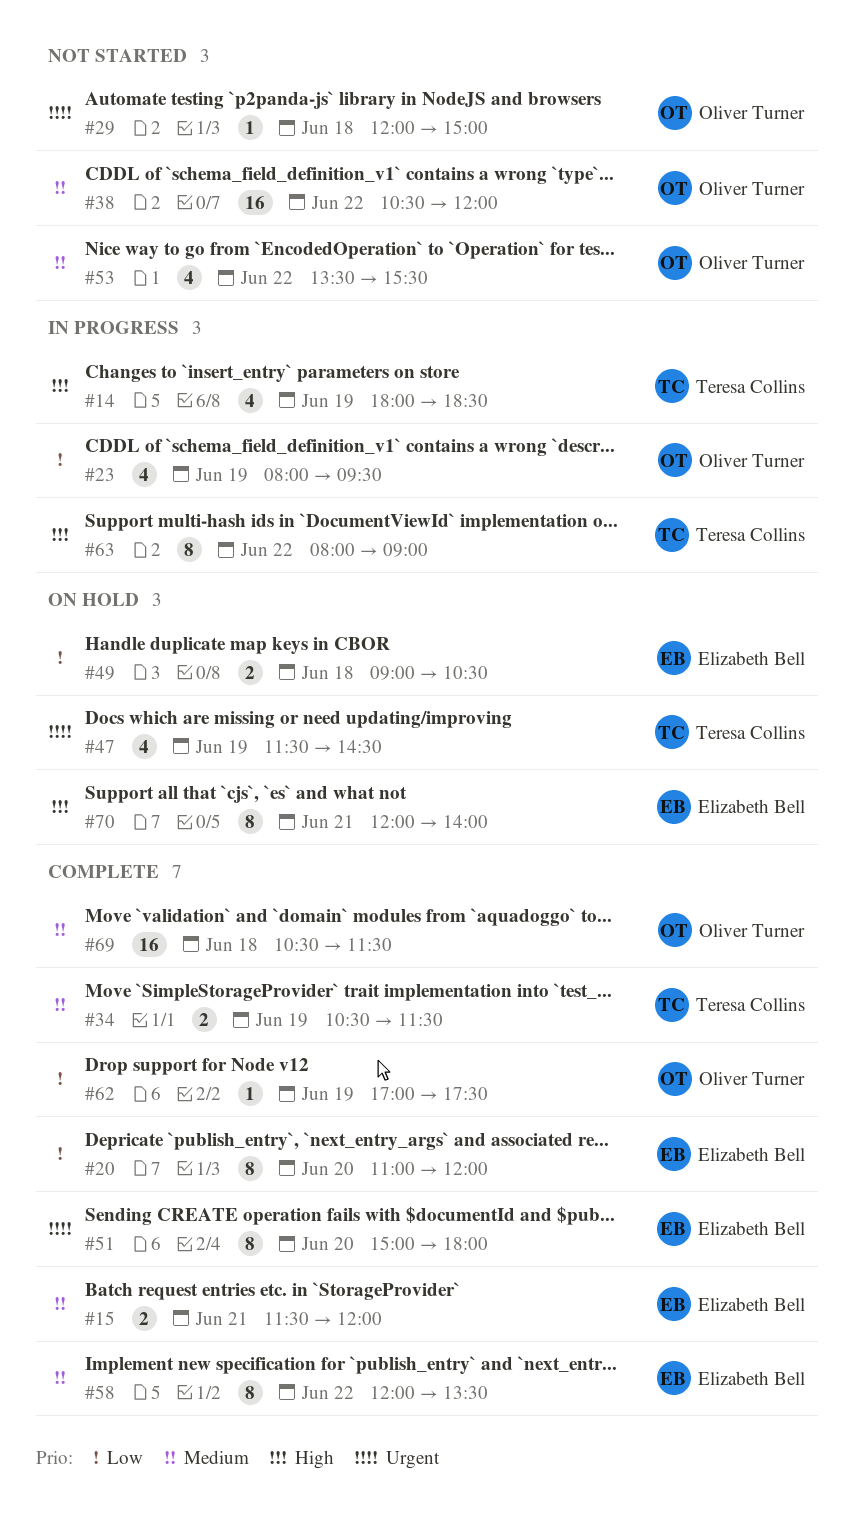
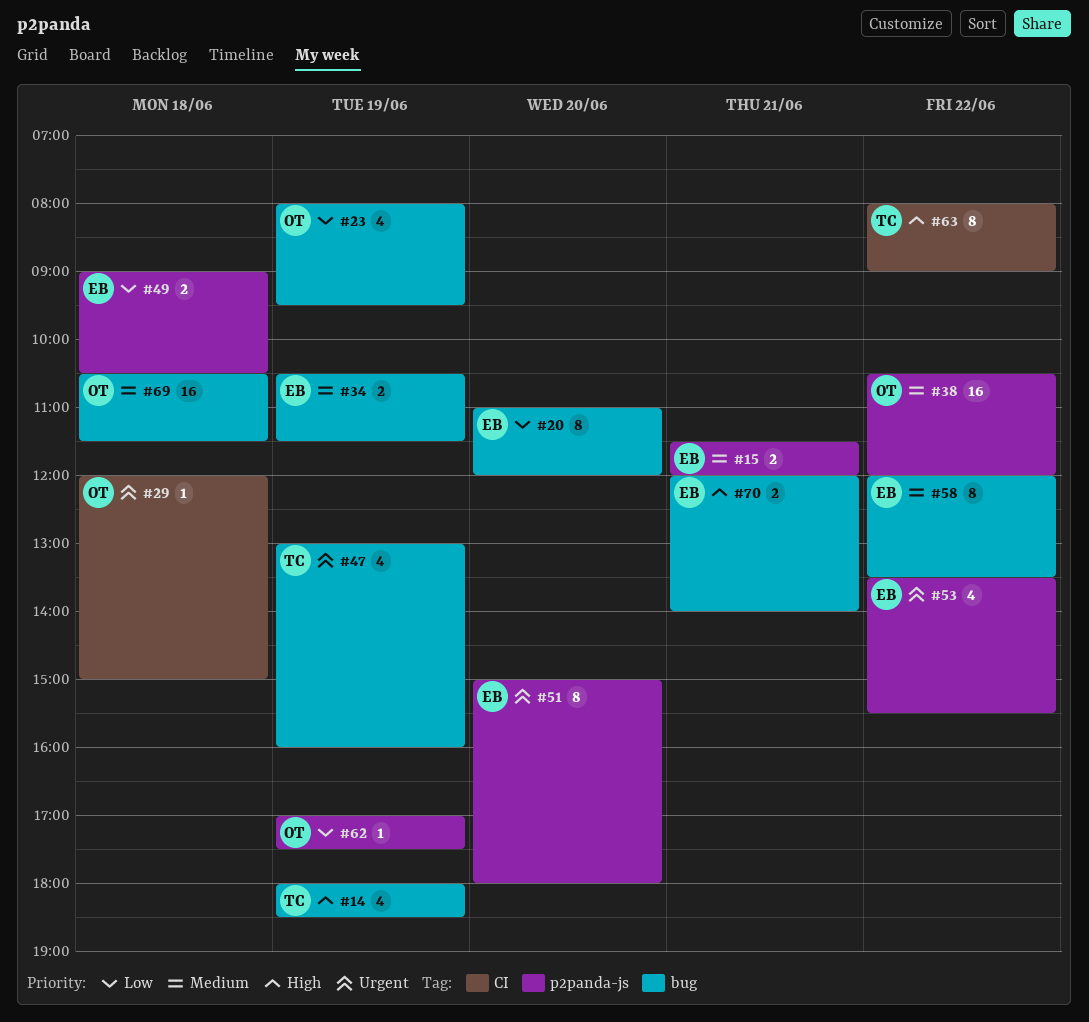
#34, owner: Teresa Collins -> Elizabeth Bell
#47, begins: 11:30 -> 13:00
#47, ends: 14:30 -> 16:00
#53, owner: Oliver Turner -> Elizabeth Bell
#53, priority: Medium -> Urgent
#70, estimate: 8 -> 2

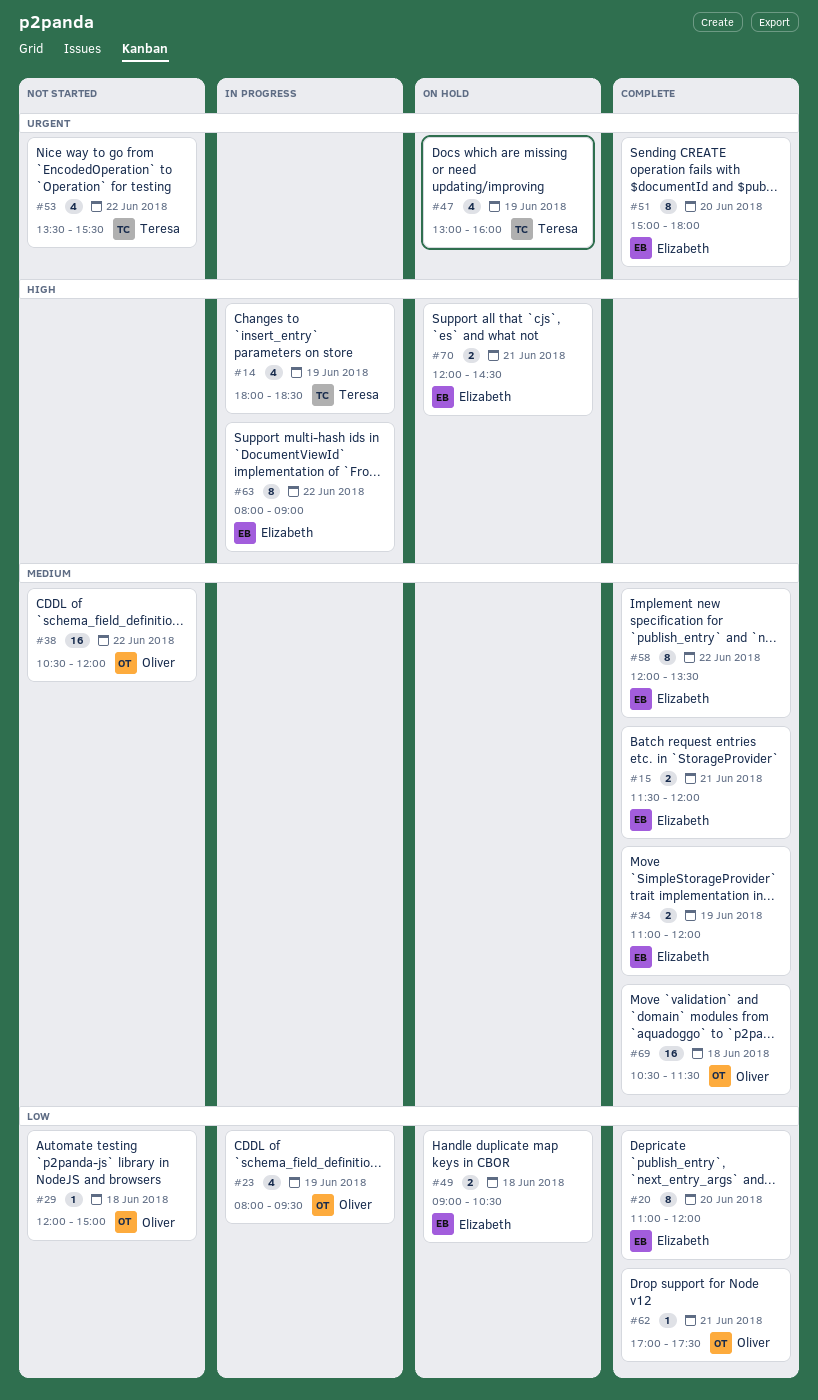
#29, priority: Urgent -> Low
#34, begins: 10:30 -> 11:00
#34, ends: 11:30 -> 12:00
#53, owner: Elizabeth -> Teresa
#62, day: Jun 19 -> Jun 21
#63, owner: Teresa -> Elizabeth
#70, ends: 14:00 -> 14:30

